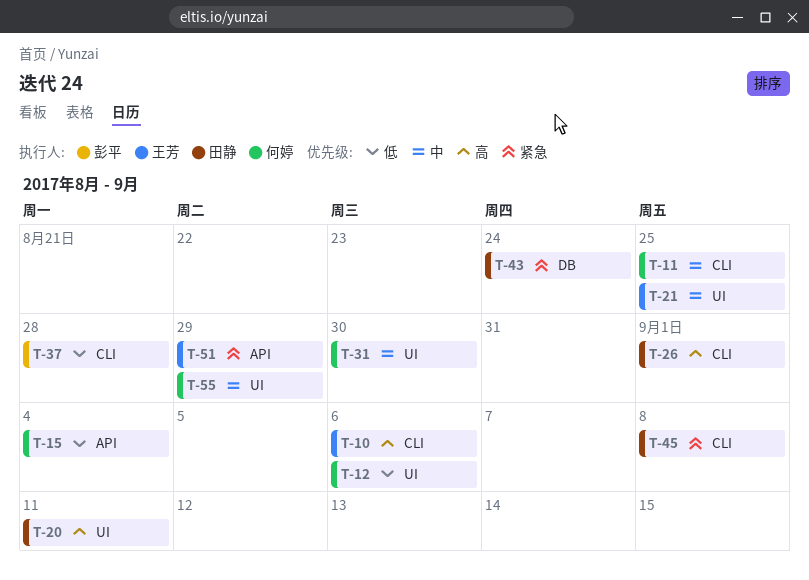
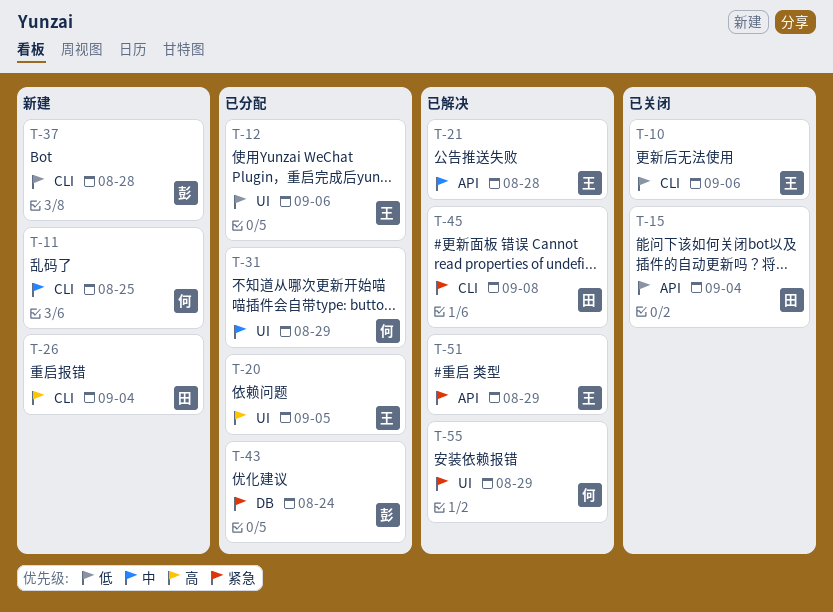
T-10, priority: 高 -> 低
T-12, owner: 何婷 -> 王芳
T-15, owner: 何婷 -> 田静
T-20, owner: 田静 -> 王芳
T-20, due: Sep 11 -> Sep 5
T-21, label: UI -> API
T-21, due: Aug 25 -> Aug 28
T-26, due: Sep 1 -> Sep 4
T-31, due: Aug 30 -> Aug 29
T-43, owner: 田静 -> 彭平
T-55, priority: 中 -> 紧急

